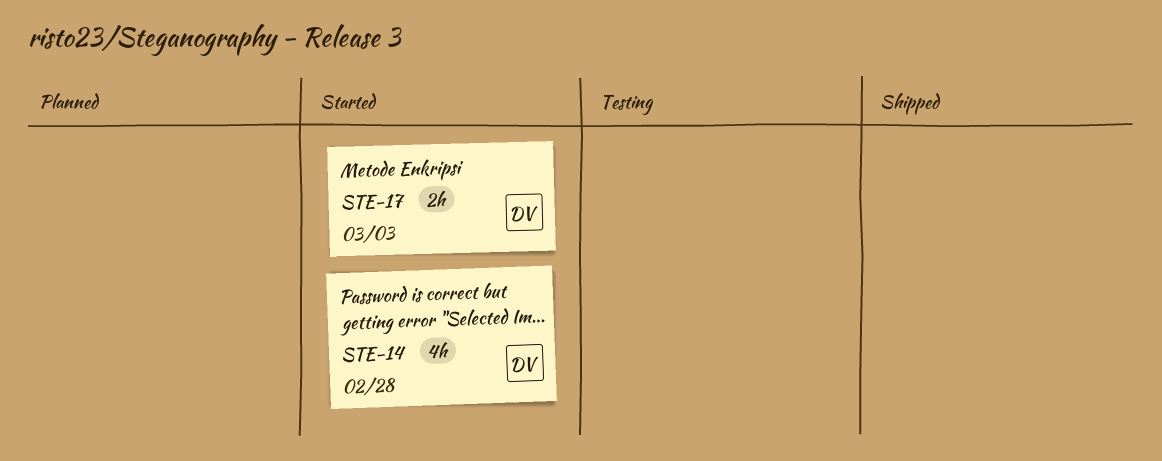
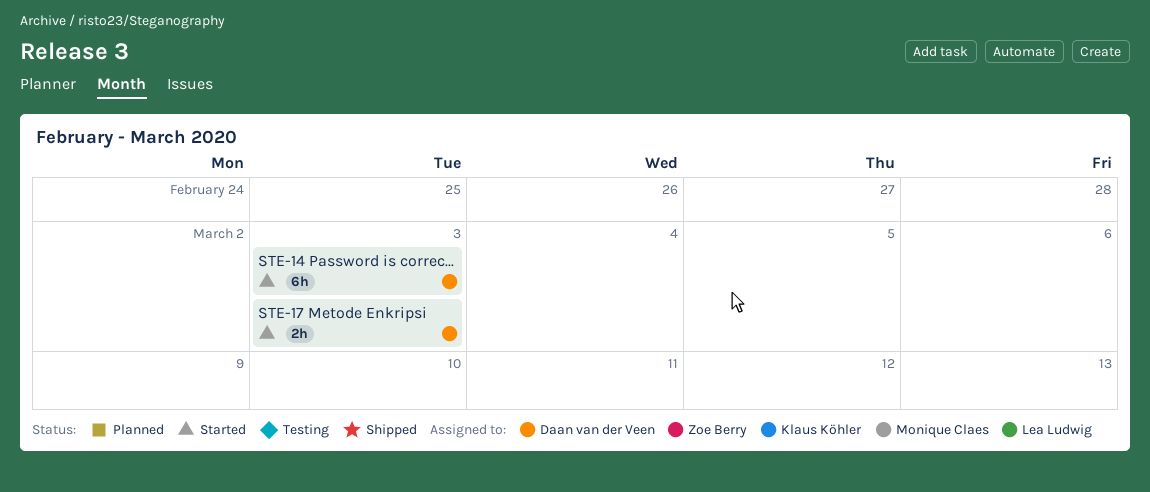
STE-14, estimate: 4h -> 6h
STE-14, due: Feb 28 -> Mar 3

